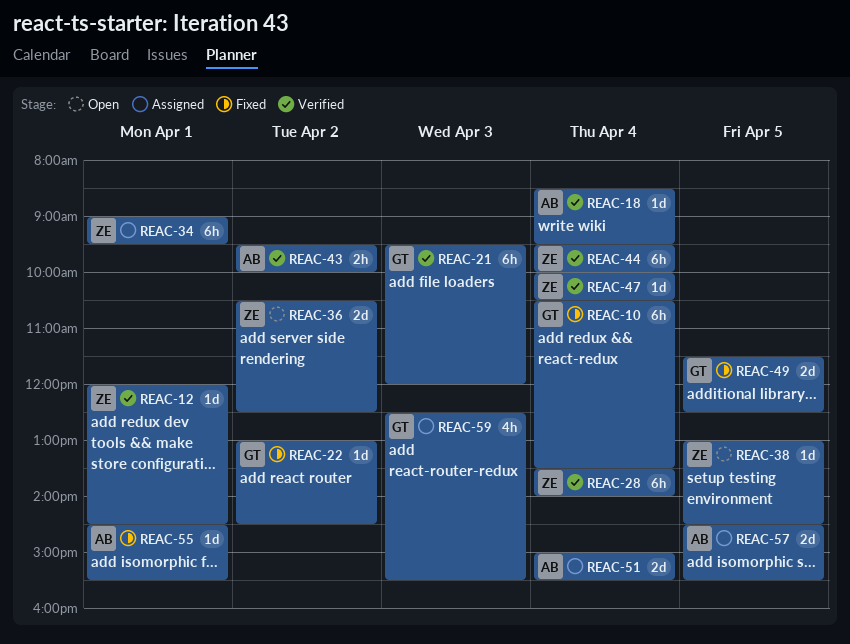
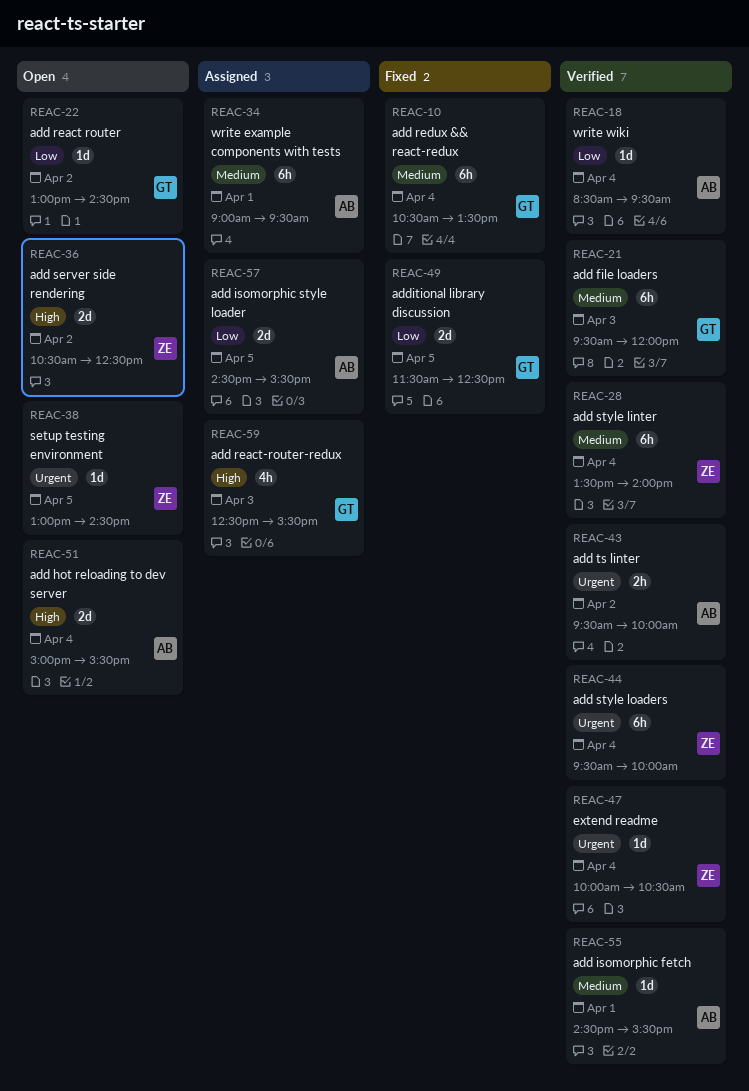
REAC-12: present -> none
REAC-22, status: Fixed -> Open
REAC-34, owner: ZE -> AB
REAC-51, status: Assigned -> Open
REAC-55, status: Fixed -> Verified

